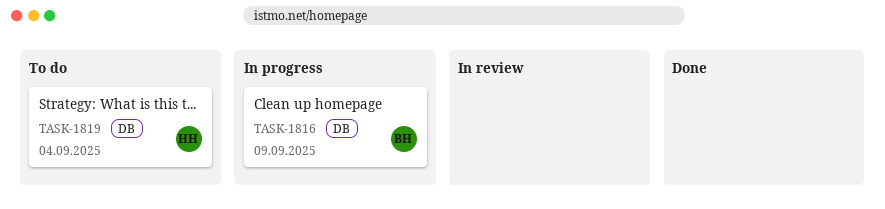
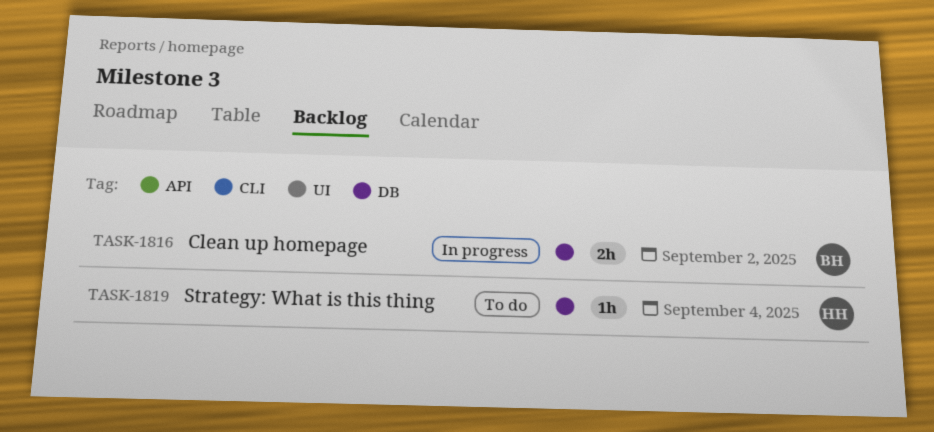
TASK-1816, due: Sep 9 -> Sep 2

